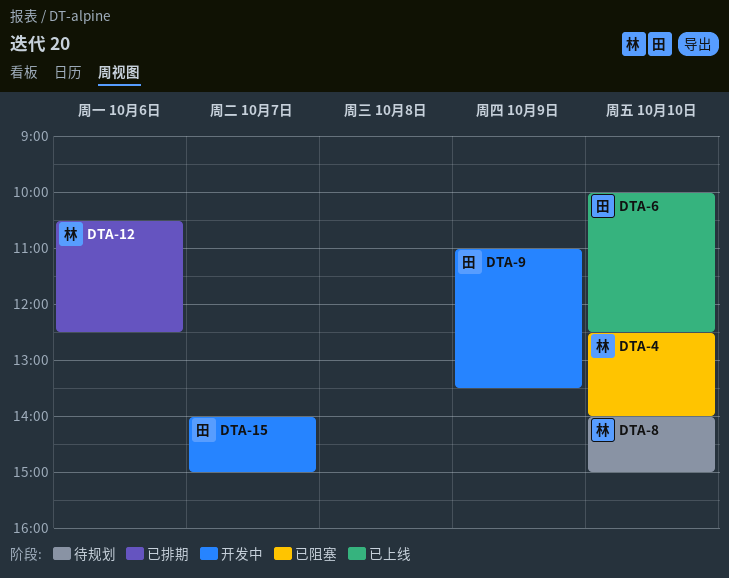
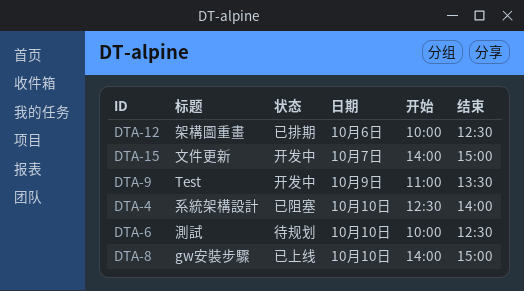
DTA-6, status: 已上线 -> 待规划
DTA-8, status: 待规划 -> 已上线
DTA-12, begins: 10:30 -> 10:00

